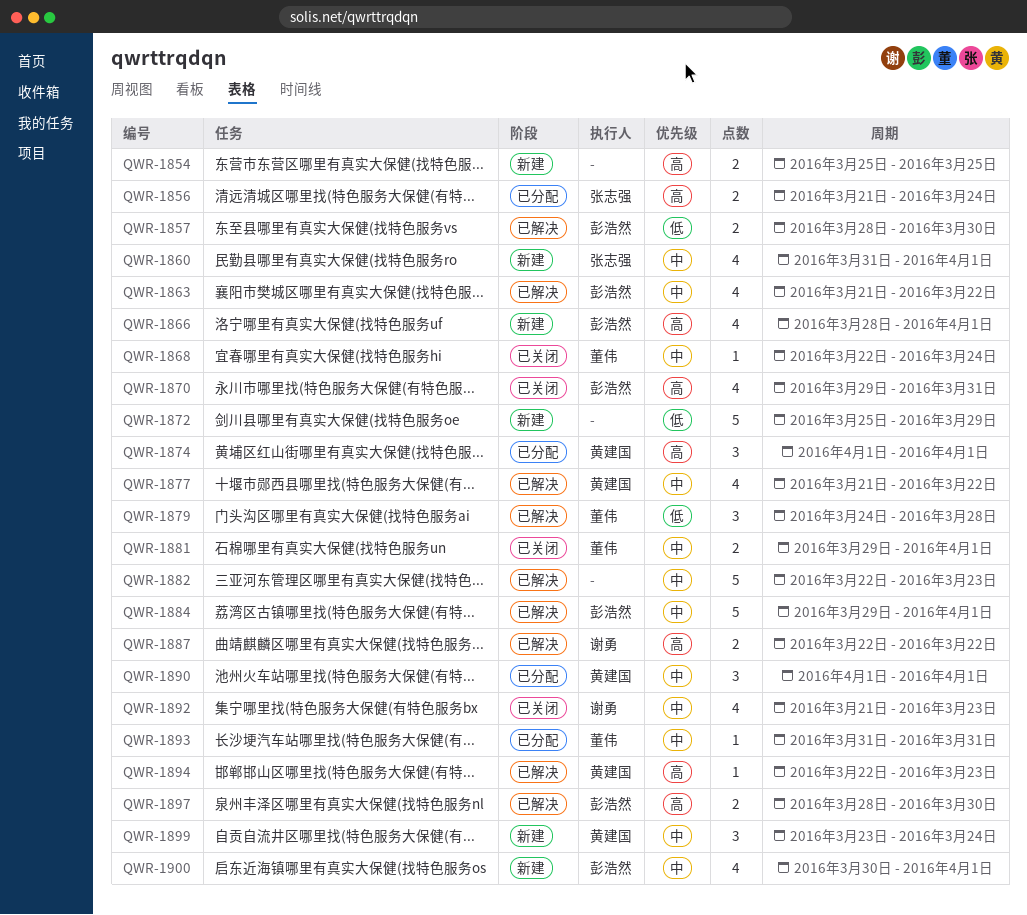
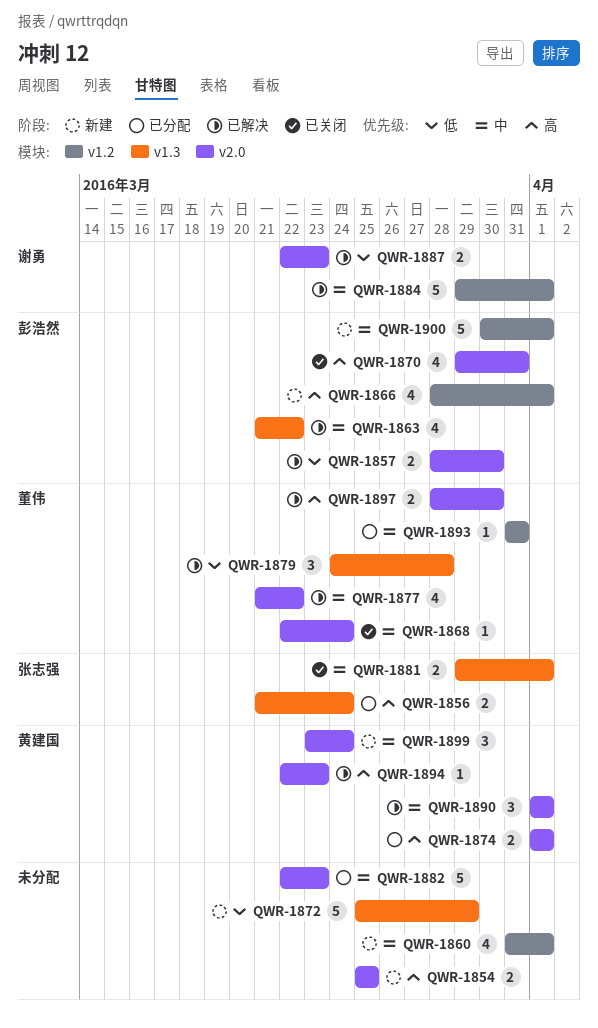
QWR-1860, owner: 张志强 -> none
QWR-1874, estimate: 3 -> 2
QWR-1877, owner: 黄建国 -> 董伟
QWR-1881, owner: 董伟 -> 张志强
QWR-1882, status: 已解决 -> 已分配
QWR-1884, owner: 彭浩然 -> 谢勇
QWR-1887, priority: 高 -> 低
QWR-1887, due: Mar 22 -> Mar 23
QWR-1890, status: 已分配 -> 已解决
QWR-1892: present -> none
QWR-1897, owner: 彭浩然 -> 董伟
QWR-1900, estimate: 4 -> 5

